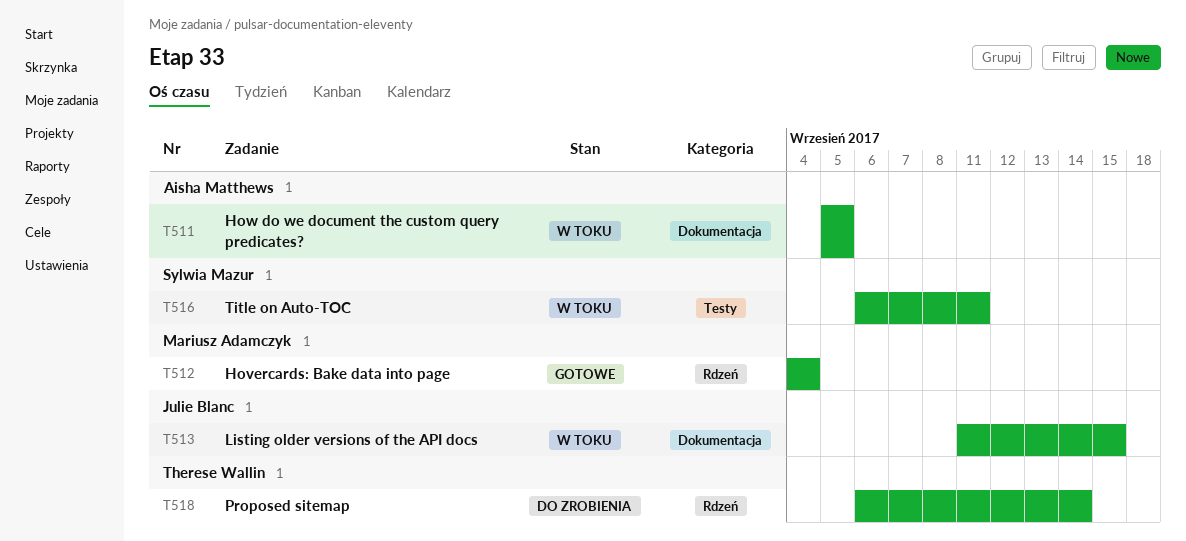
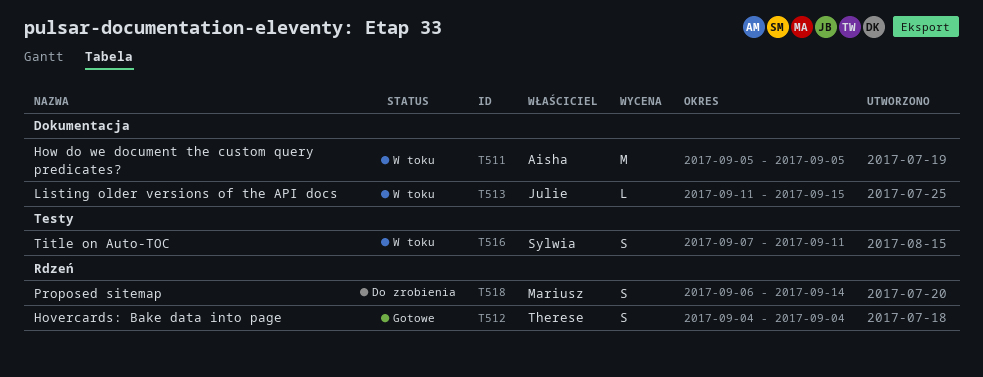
T512, owner: Mariusz Adamczyk -> Therese Wallin
T516, start: Sep 6 -> Sep 7
T518, owner: Therese Wallin -> Mariusz Adamczyk

